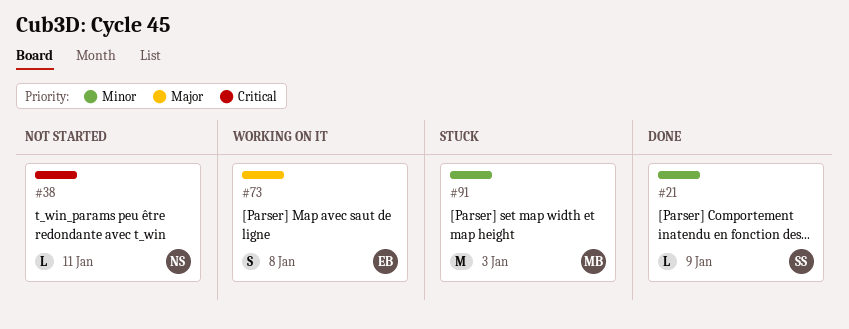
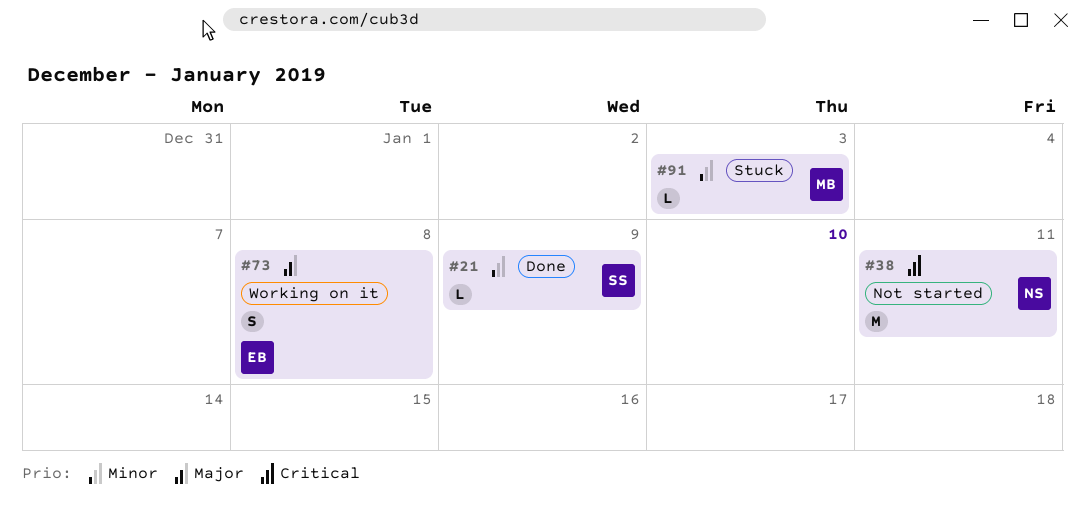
#38, estimate: L -> M
#91, estimate: M -> L

